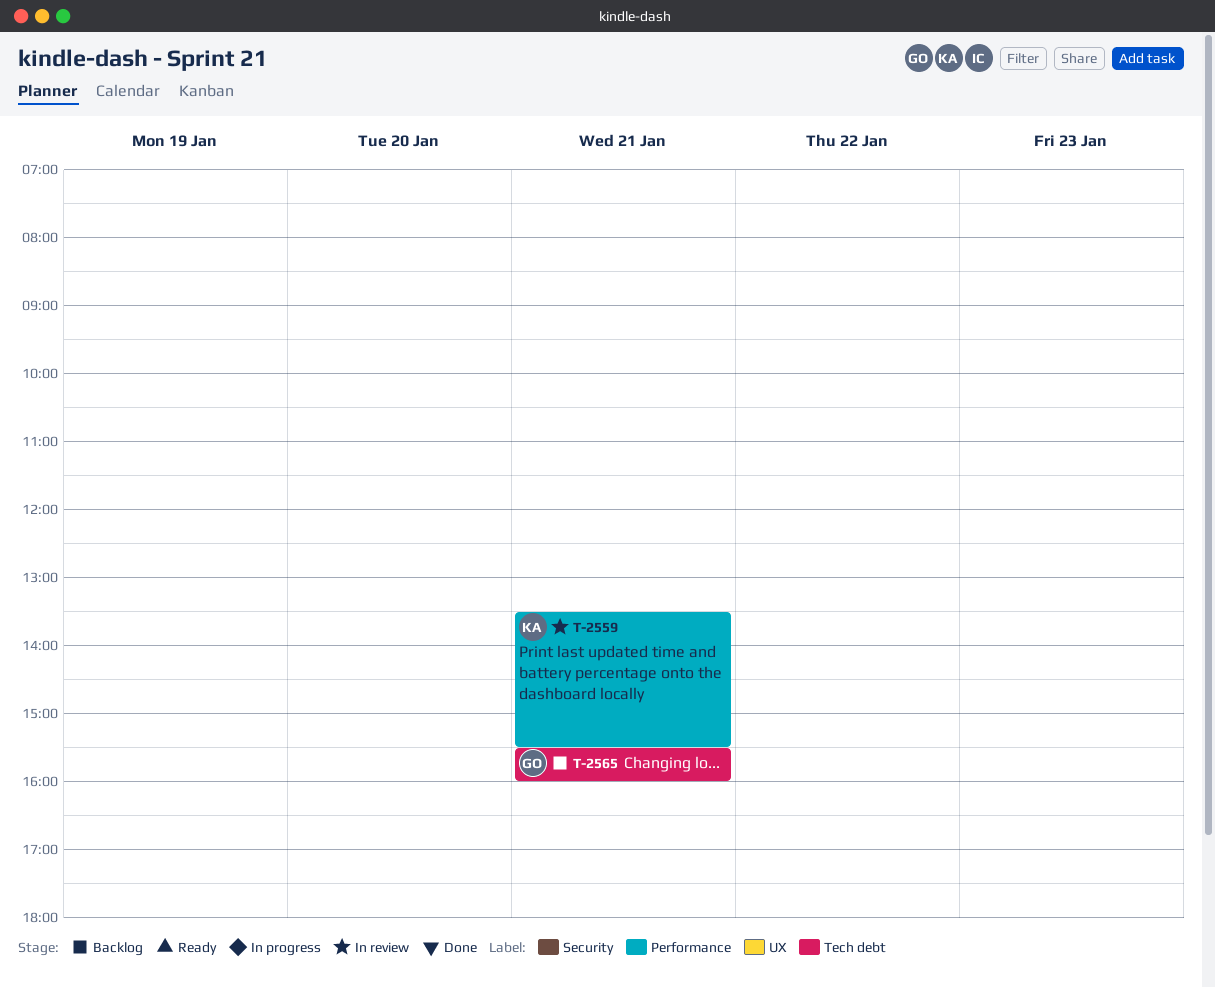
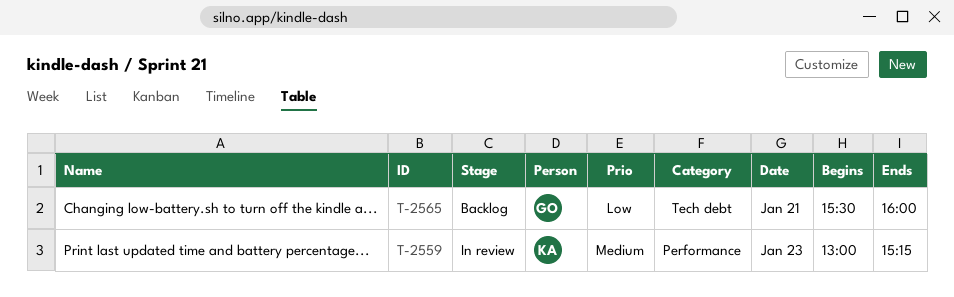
T-2559, day: Jan 21 -> Jan 23
T-2559, begins: 13:30 -> 13:00
T-2559, ends: 15:30 -> 15:15

